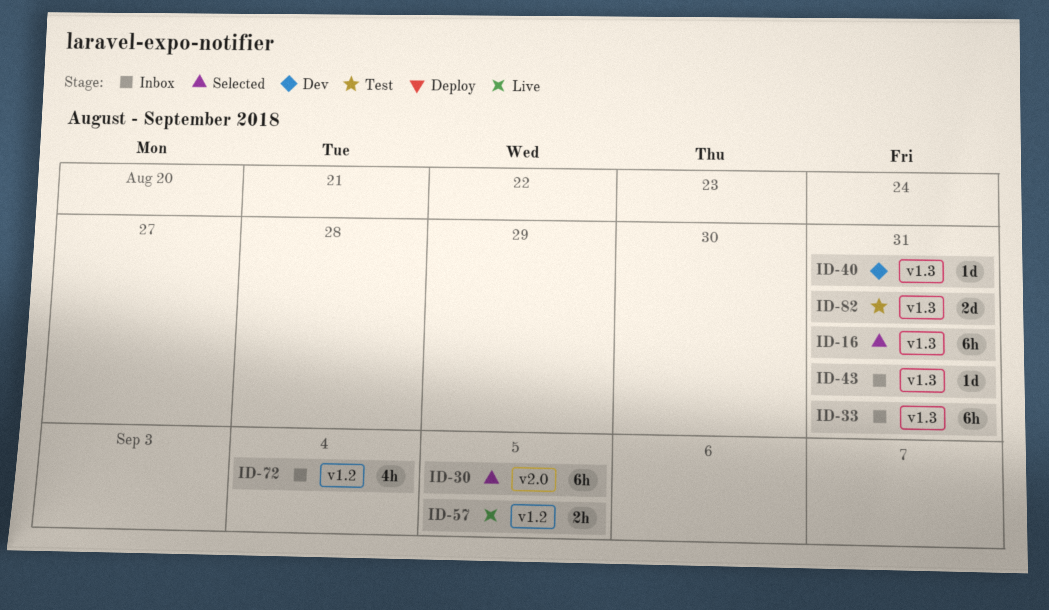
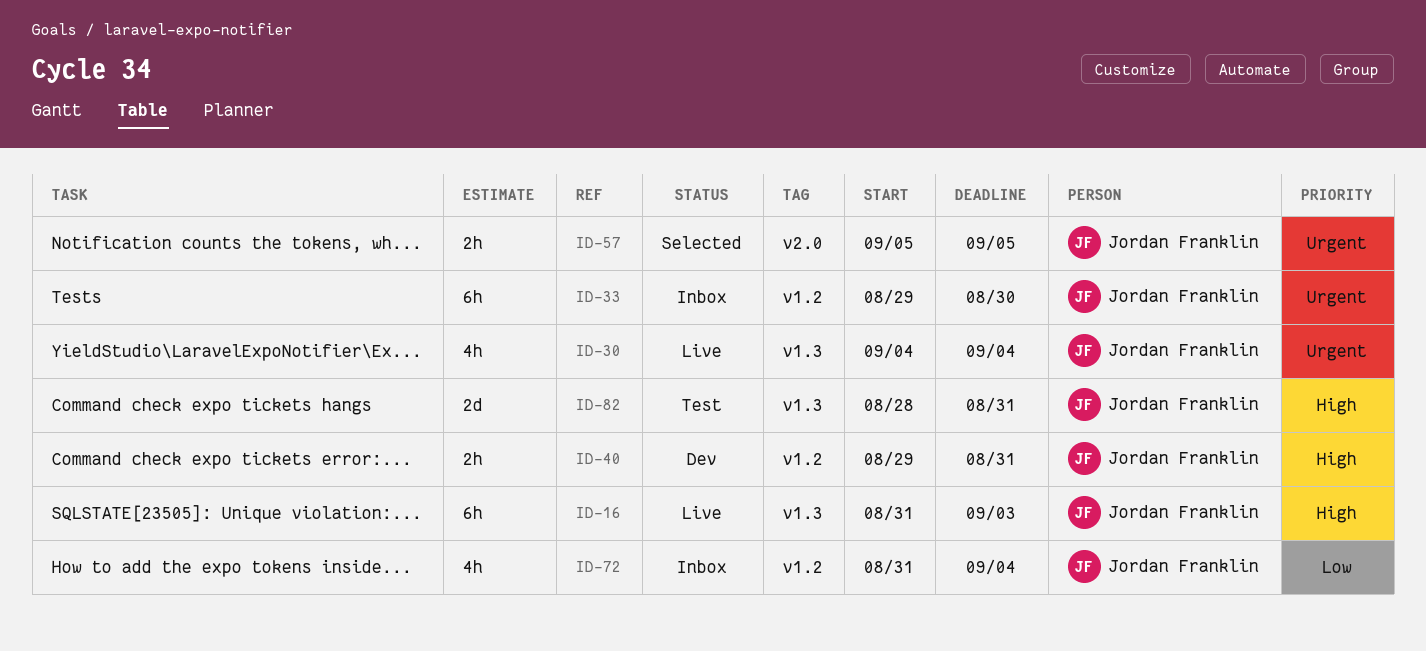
ID-16, status: Selected -> Live
ID-16, due: Aug 31 -> Sep 3
ID-30, status: Selected -> Live
ID-30, label: v2.0 -> v1.3
ID-30, estimate: 6h -> 4h
ID-30, due: Sep 5 -> Sep 4
ID-33, label: v1.3 -> v1.2
ID-33, due: Aug 31 -> Aug 30
ID-40, label: v1.3 -> v1.2
ID-40, estimate: 1d -> 2h
ID-43: present -> none
ID-57, status: Live -> Selected
ID-57, label: v1.2 -> v2.0

